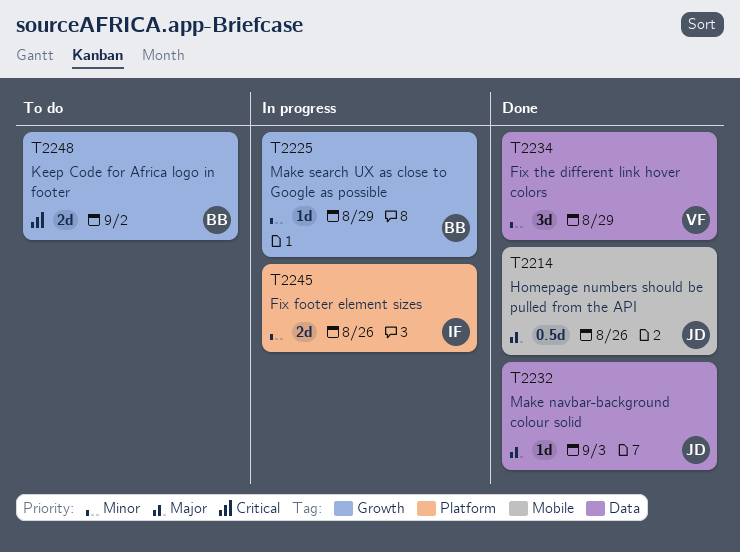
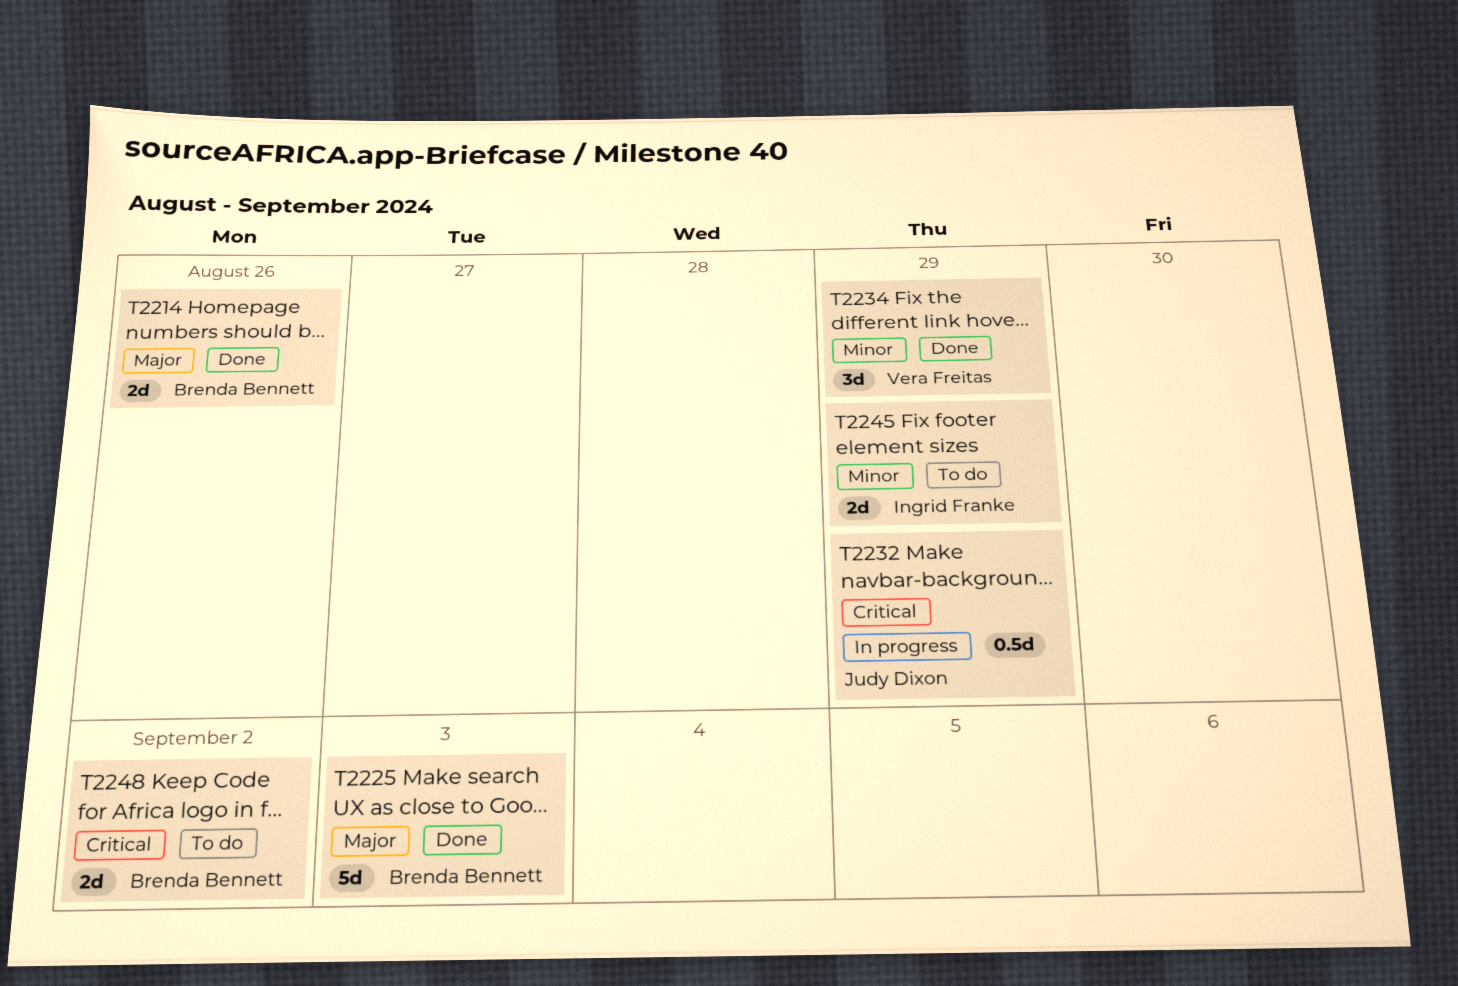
T2214, owner: Judy Dixon -> Brenda Bennett
T2214, estimate: 0.5d -> 2d
T2225, status: In progress -> Done
T2225, priority: Minor -> Major
T2225, estimate: 1d -> 5d
T2225, due: Aug 29 -> Sep 3
T2232, status: Done -> In progress
T2232, priority: Major -> Critical
T2232, estimate: 1d -> 0.5d
T2232, due: Sep 3 -> Aug 29
T2245, status: In progress -> To do
T2245, due: Aug 26 -> Aug 29

